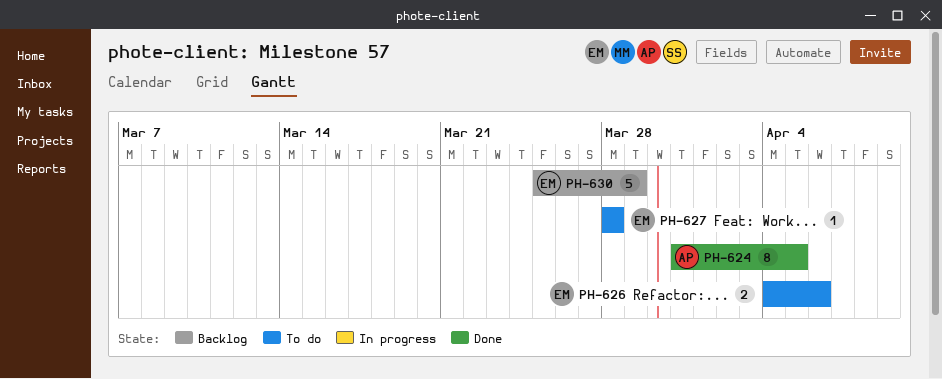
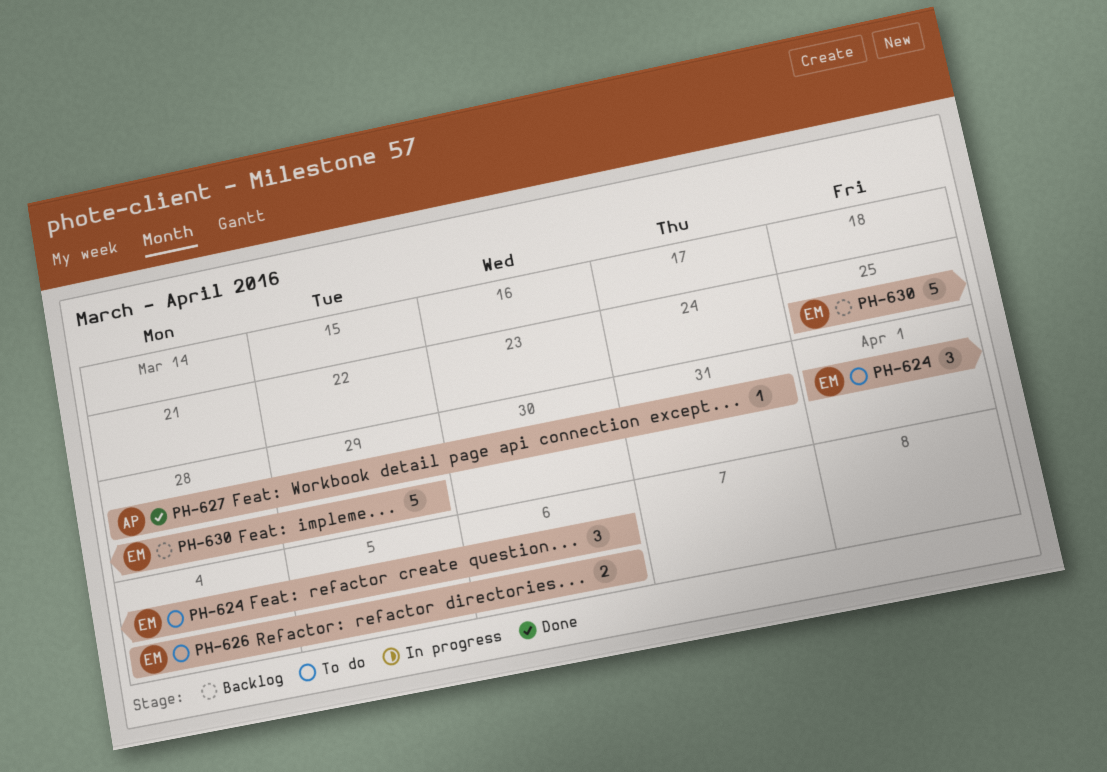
PH-624, status: Done -> To do
PH-624, owner: AP -> EM
PH-624, estimate: 8 -> 3
PH-624, start: Mar 31 -> Apr 1
PH-624, due: Apr 5 -> Apr 6
PH-627, status: To do -> Done
PH-627, owner: EM -> AP
PH-627, due: Mar 28 -> Mar 31

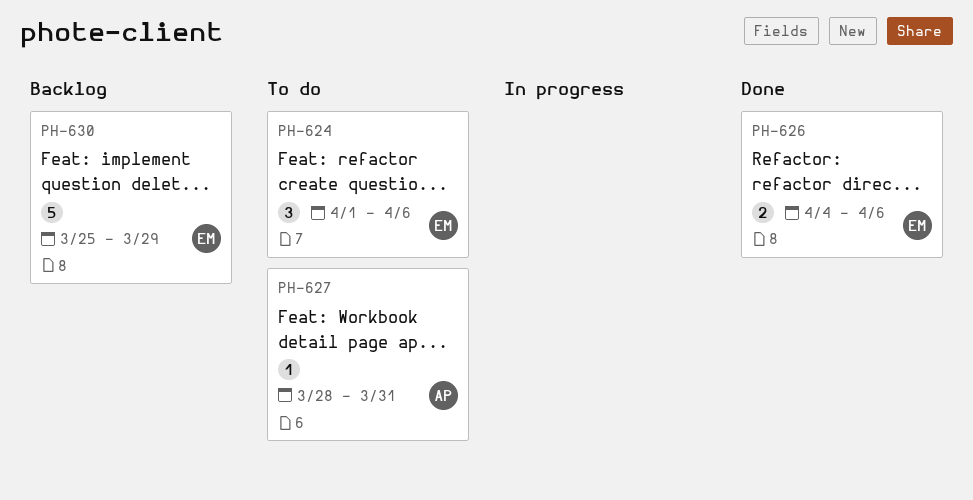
PH-626, status: To do -> Done
PH-627, status: Done -> To do

